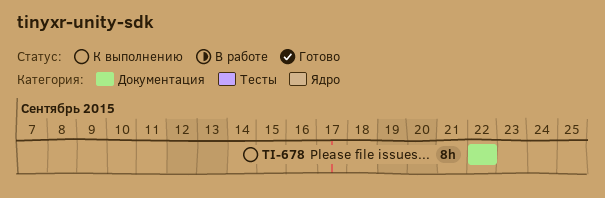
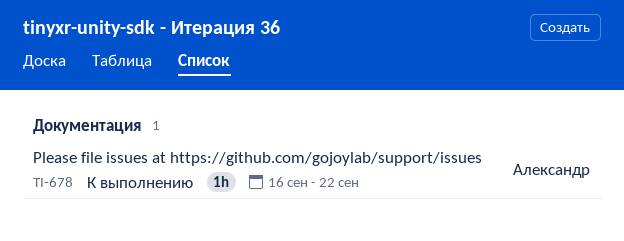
TI-678, estimate: 8h -> 1h
TI-678, start: Sep 22 -> Sep 16

